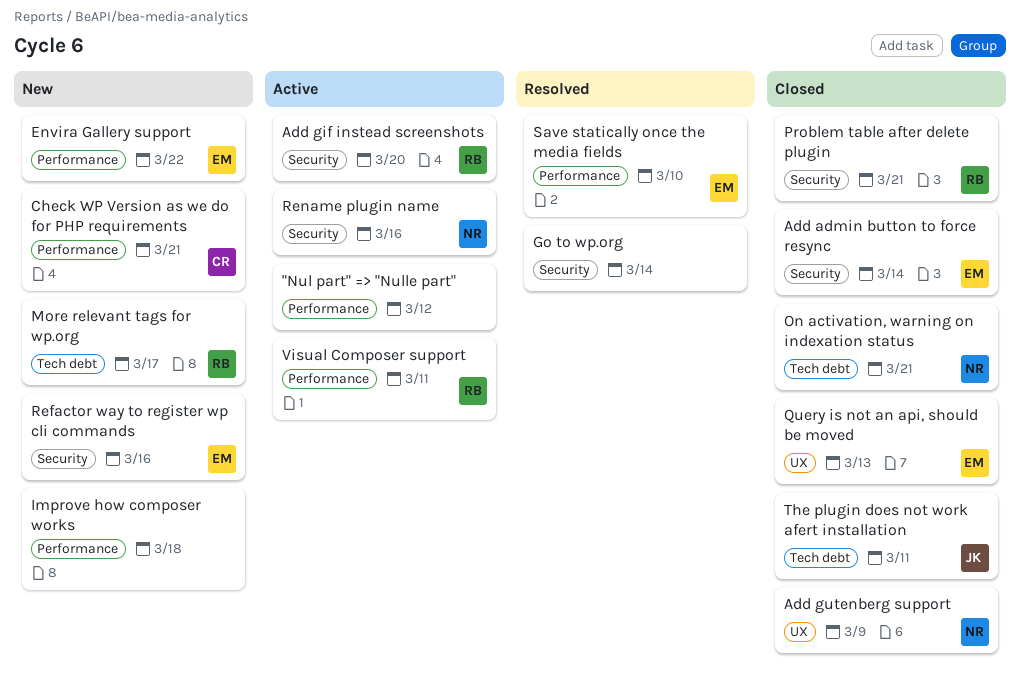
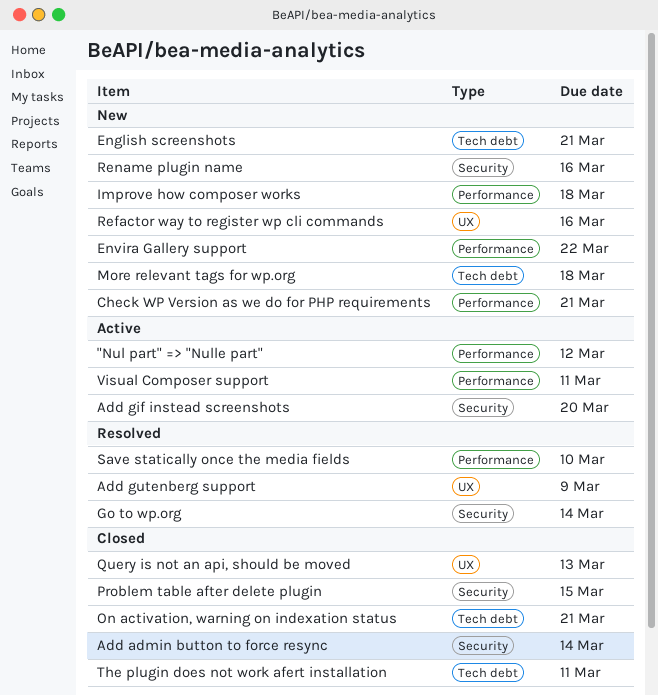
Add gutenberg support, status: Closed -> Resolved
English screenshots: none -> present
More relevant tags for wp.org, due: Mar 17 -> Mar 18
Problem table after delete plugin, due: Mar 21 -> Mar 15
Refactor way to register wp cli commands, label: Security -> UX
Rename plugin name, status: Active -> New

